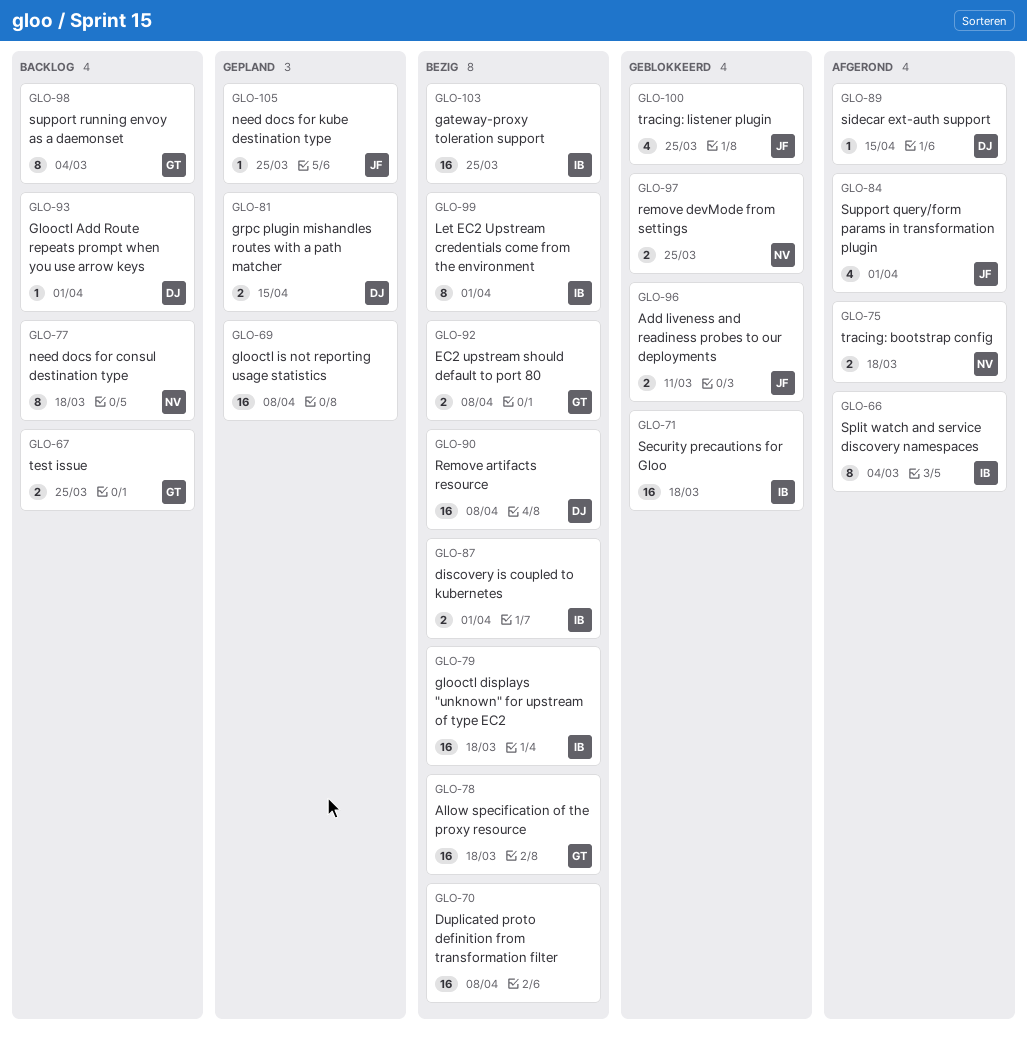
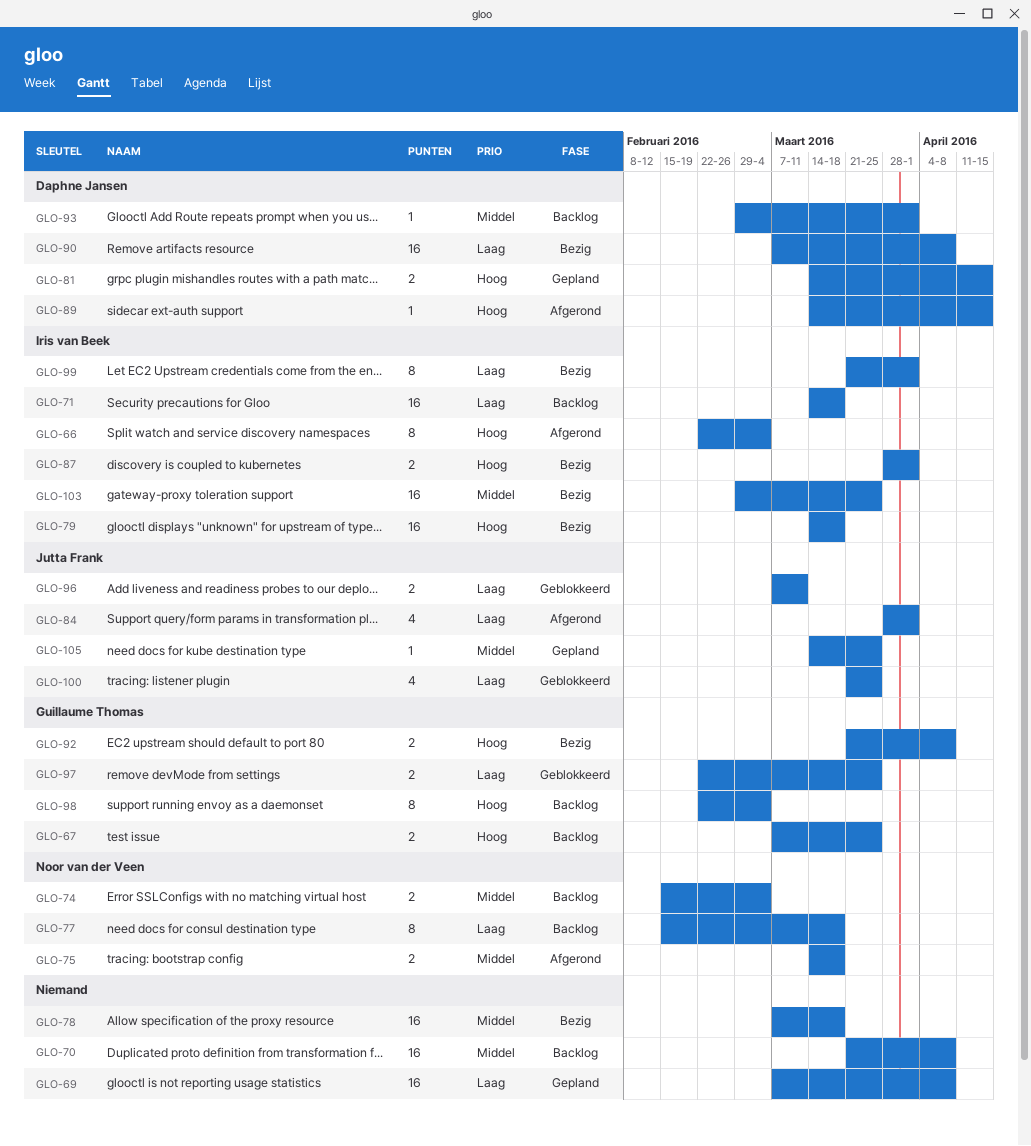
GLO-70, status: Bezig -> Backlog
GLO-71, status: Geblokkeerd -> Backlog
GLO-74: none -> present
GLO-78, owner: Guillaume Thomas -> none
GLO-97, owner: Noor van der Veen -> Guillaume Thomas

